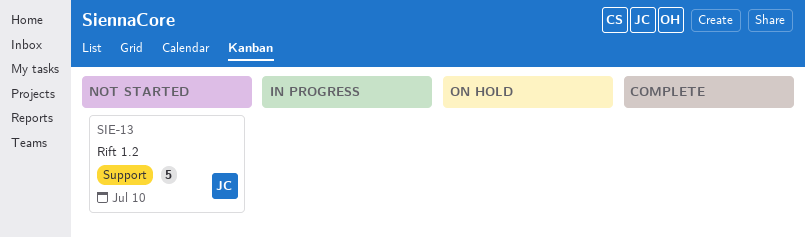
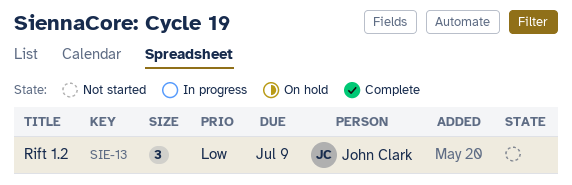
SIE-13, estimate: 5 -> 3
SIE-13, due: Jul 10 -> Jul 9

